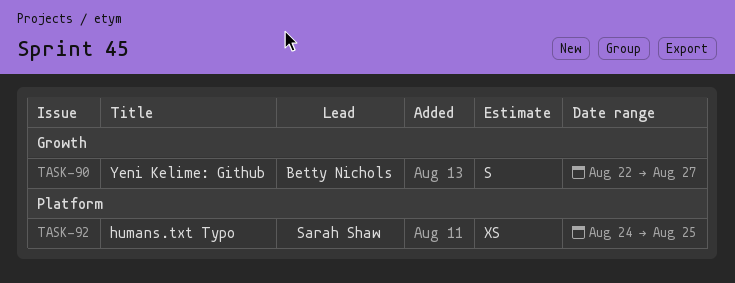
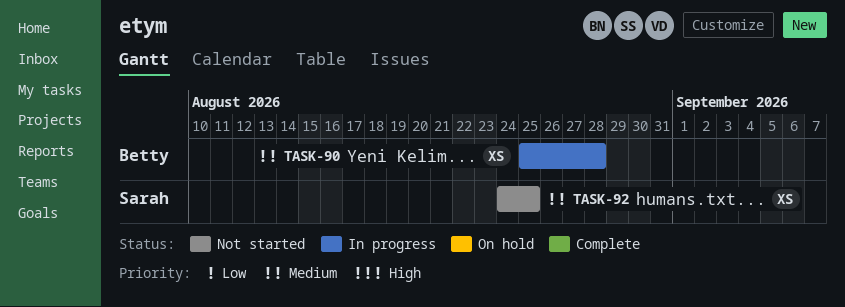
TASK-90, estimate: S -> XS
TASK-90, start: Aug 22 -> Aug 25
TASK-90, due: Aug 27 -> Aug 28

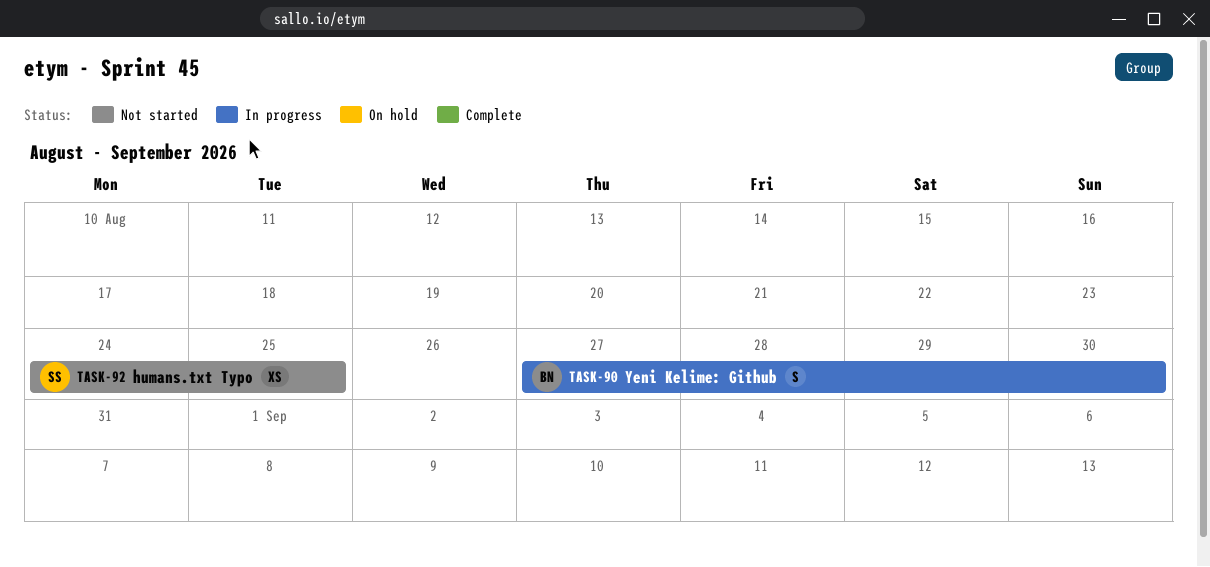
TASK-90, estimate: XS -> S
TASK-90, start: Aug 25 -> Aug 27
TASK-90, due: Aug 28 -> Aug 30

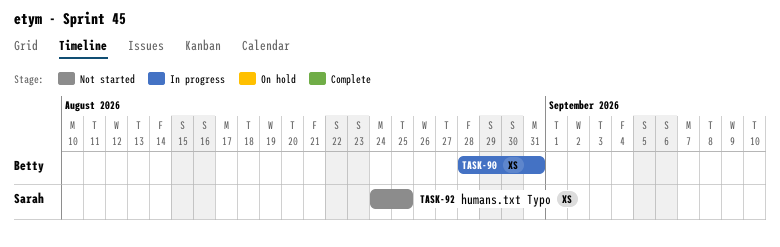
TASK-90, estimate: S -> XS
TASK-90, start: Aug 27 -> Aug 28
TASK-90, due: Aug 30 -> Aug 31

